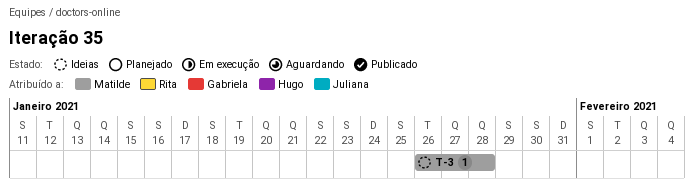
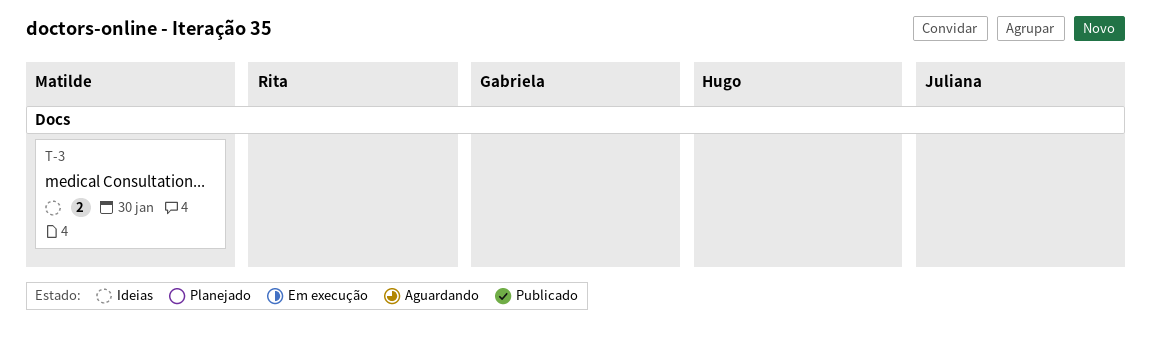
T-3, estimate: 1 -> 2
T-3, due: Jan 28 -> Jan 30

